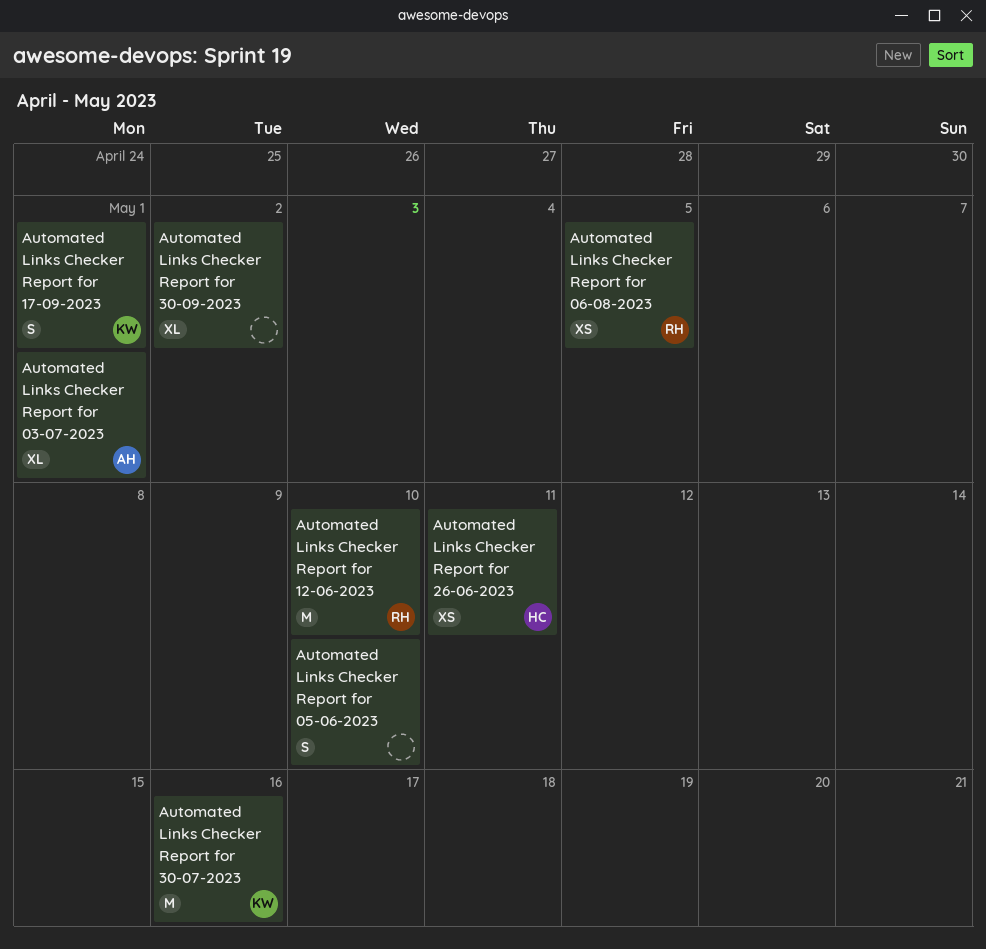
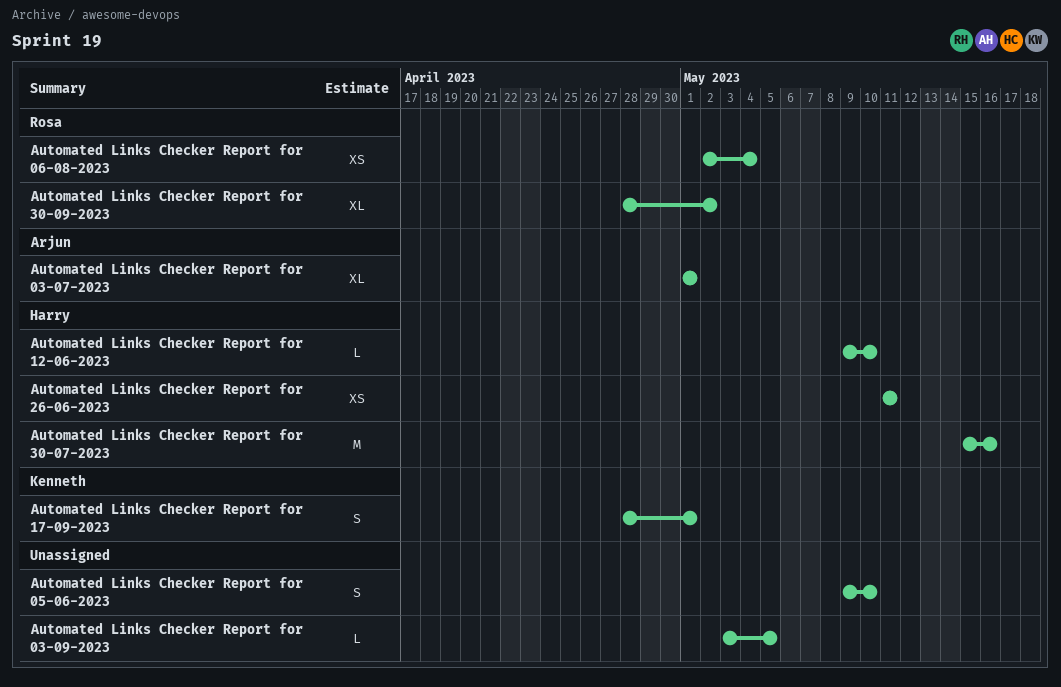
Automated Links Checker Report for 03-09-2023: none -> present
Automated Links Checker Report for 06-08-2023, due: May 5 -> May 4
Automated Links Checker Report for 12-06-2023, owner: Rosa -> Harry
Automated Links Checker Report for 12-06-2023, estimate: M -> L
Automated Links Checker Report for 30-07-2023, owner: Kenneth -> Harry
Automated Links Checker Report for 30-09-2023, owner: none -> Rosa

